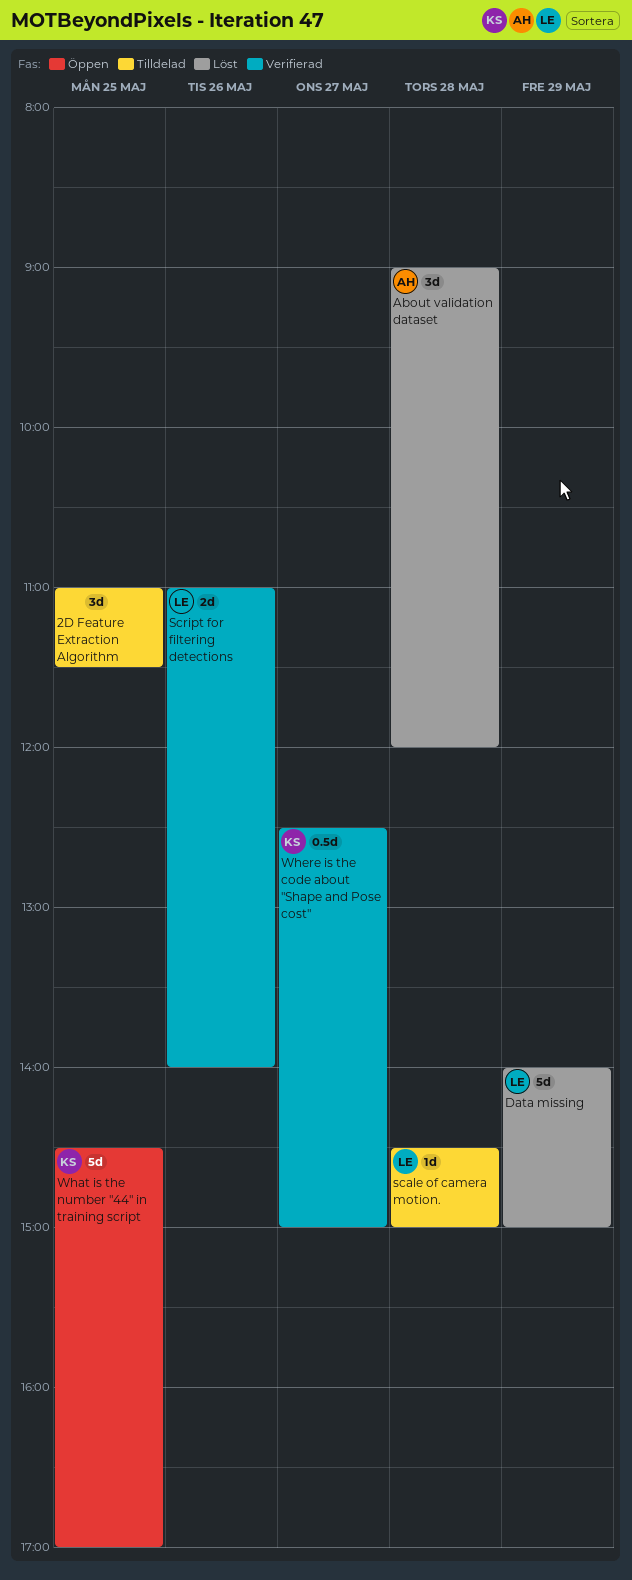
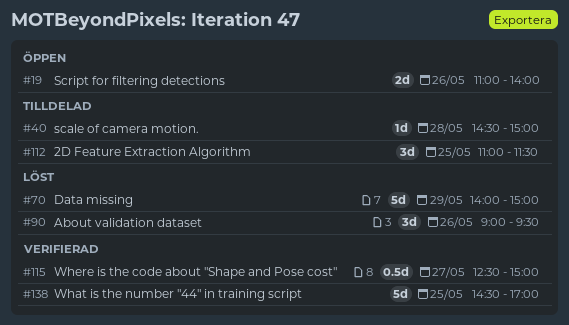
About validation dataset, day: May 28 -> May 26
About validation dataset, ends: 12:00 -> 09:30
Script for filtering detections, status: Verifierad -> Öppen
What is the number "44" in training script, status: Öppen -> Verifierad

